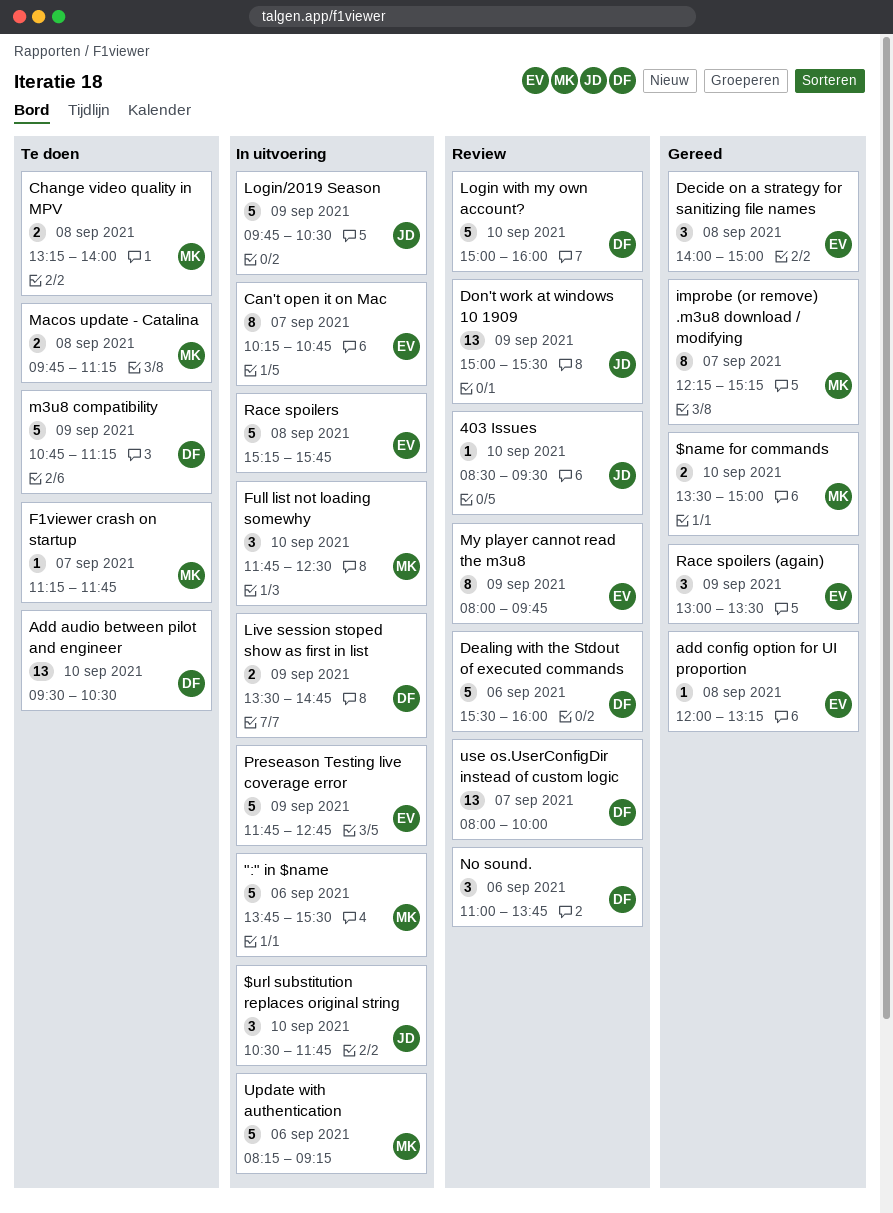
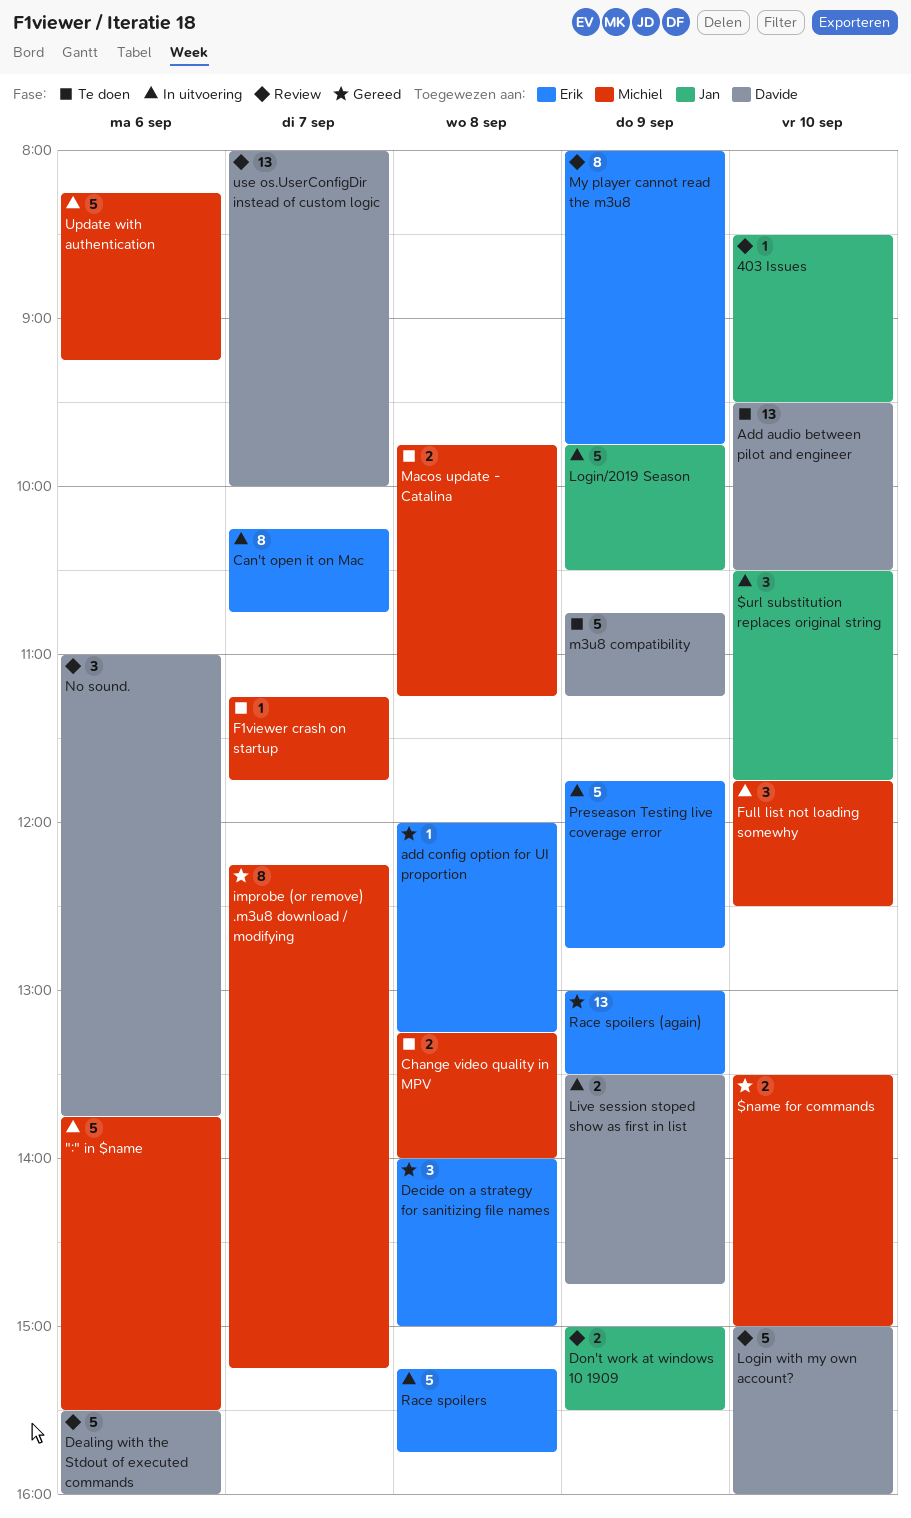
Don't work at windows 10 1909, estimate: 13 -> 2
Race spoilers (again), estimate: 3 -> 13

